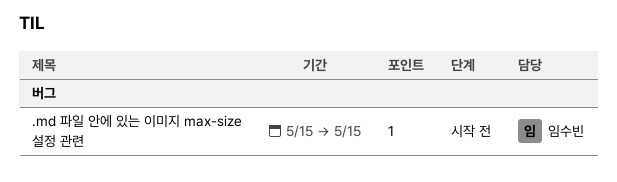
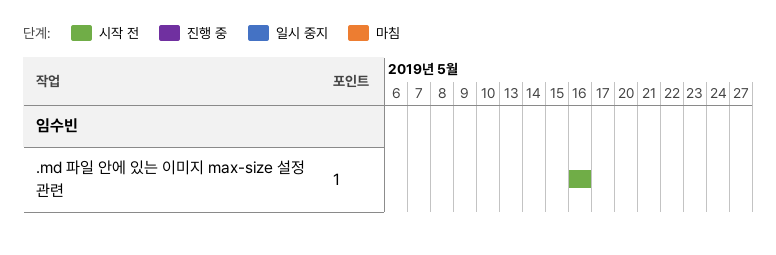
.md 파일 안에 있는 이미지 max-size 설정 관련, start: May 15 -> May 16
.md 파일 안에 있는 이미지 max-size 설정 관련, due: May 15 -> May 16

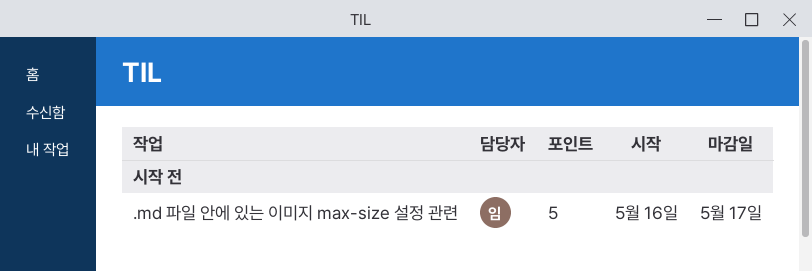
.md 파일 안에 있는 이미지 max-size 설정 관련, estimate: 1 -> 5
.md 파일 안에 있는 이미지 max-size 설정 관련, due: May 16 -> May 17

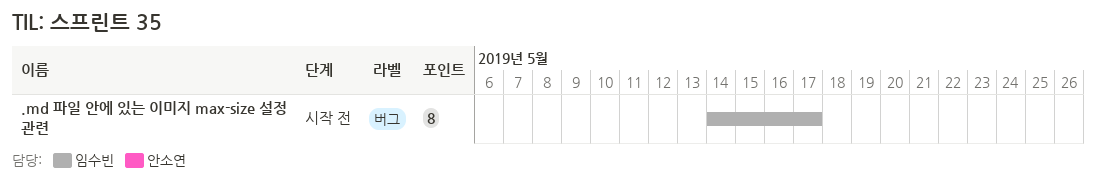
.md 파일 안에 있는 이미지 max-size 설정 관련, estimate: 5 -> 8
.md 파일 안에 있는 이미지 max-size 설정 관련, start: May 16 -> May 14

